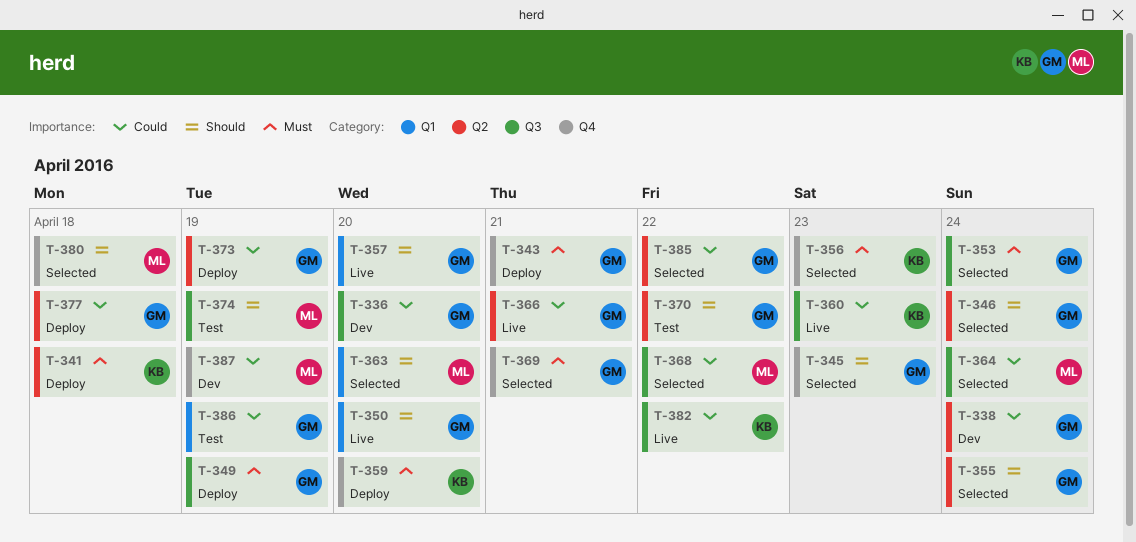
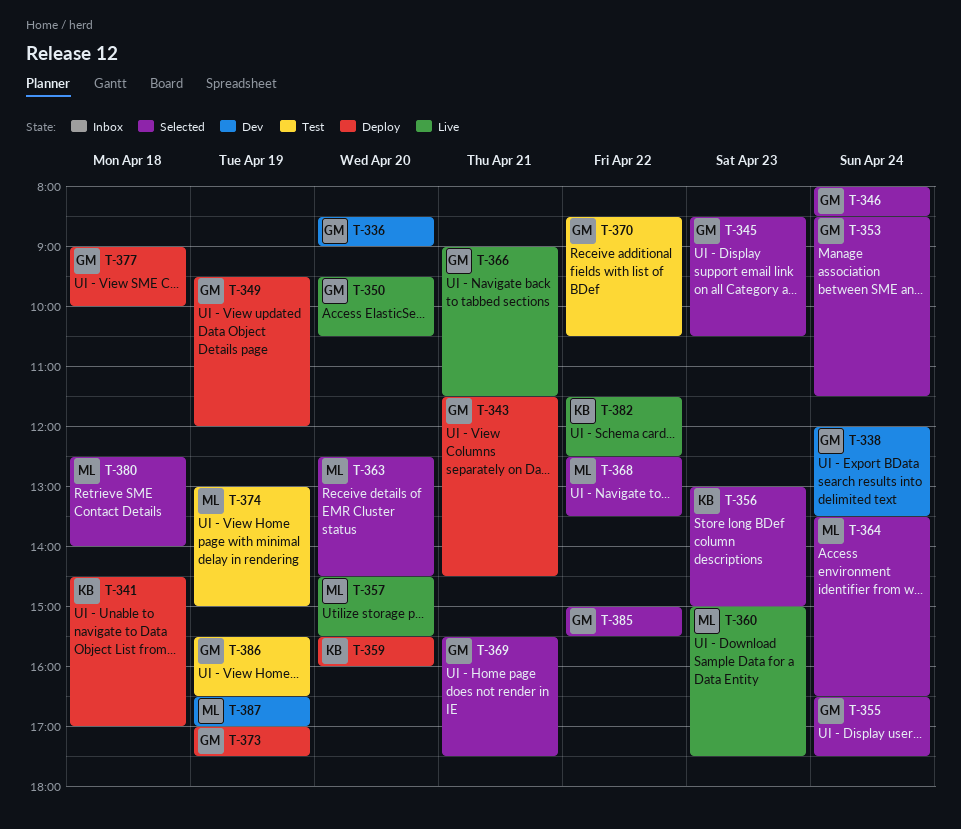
T-357, owner: GM -> ML
T-360, owner: KB -> ML

